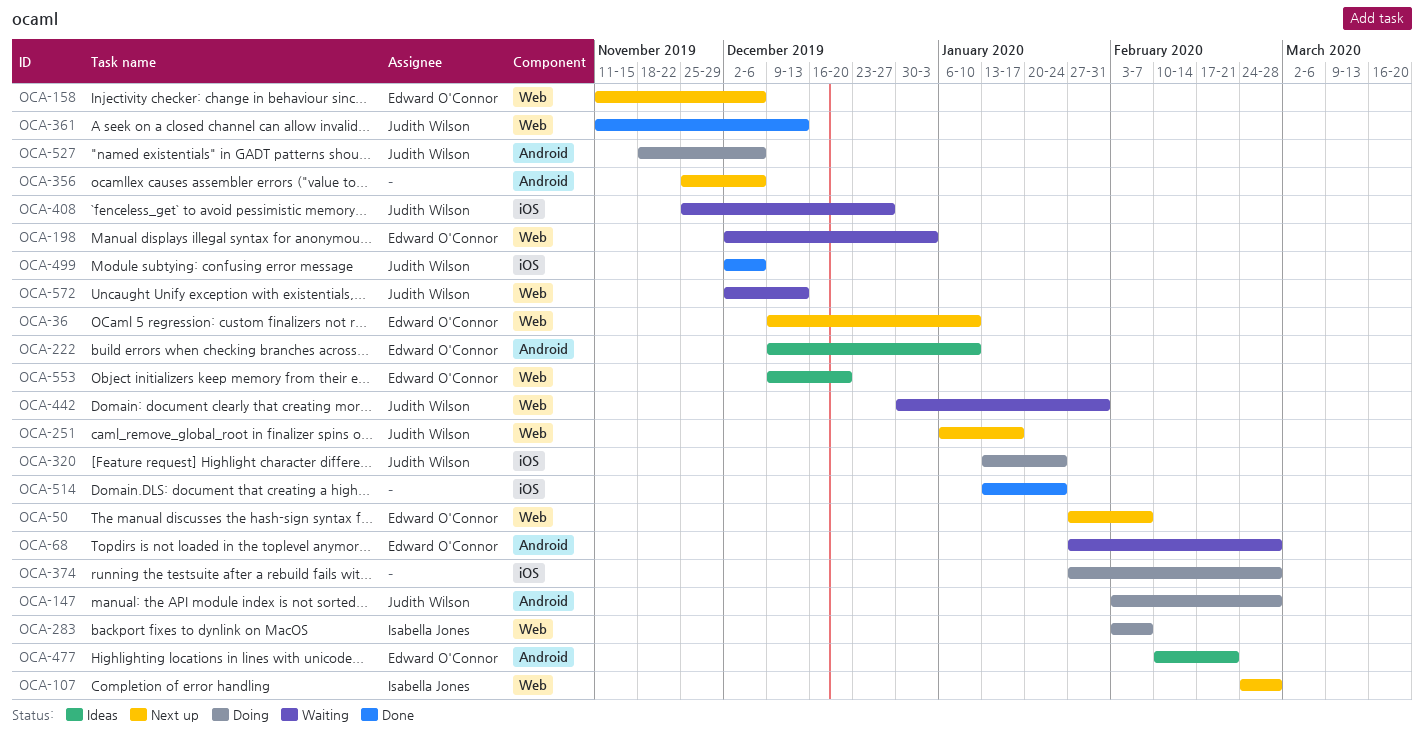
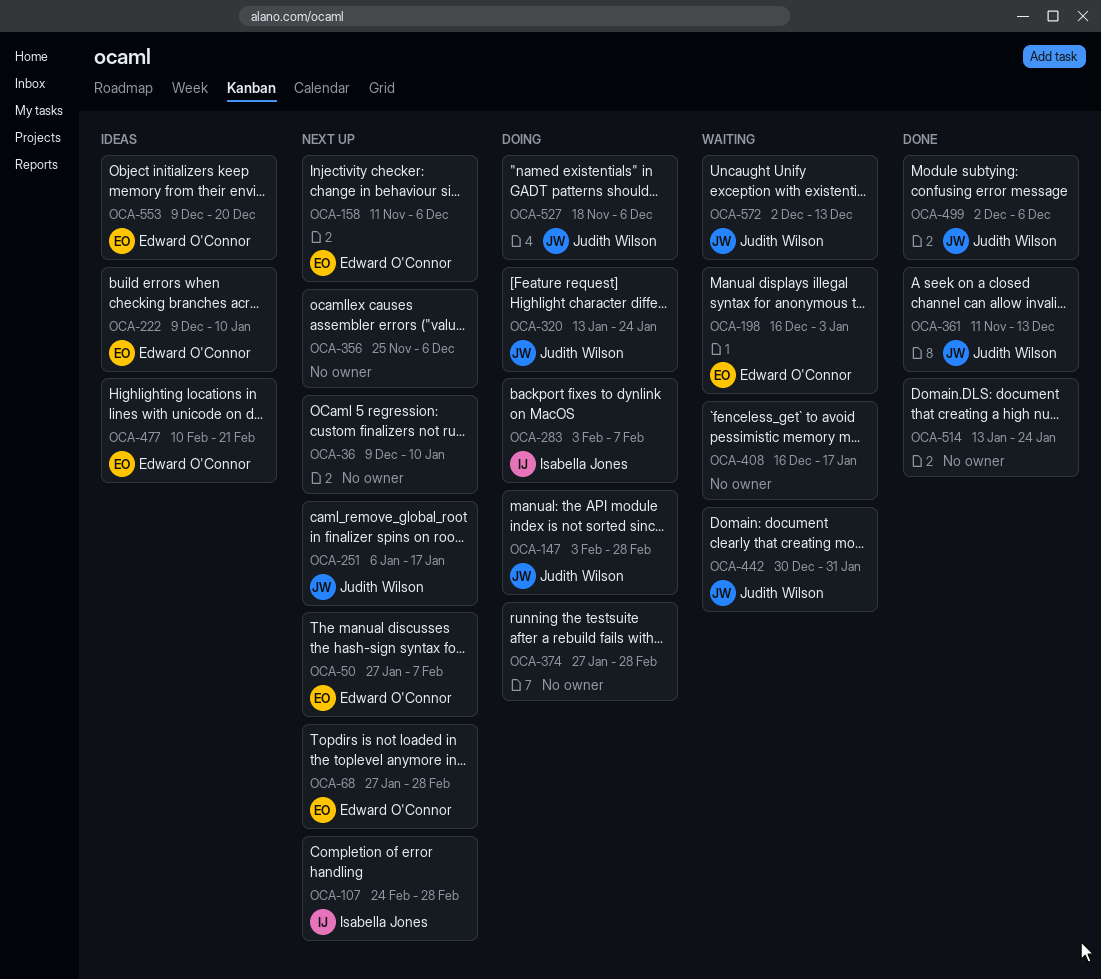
OCA-36, owner: Edward O'Connor -> none
OCA-68, status: Waiting -> Next up
OCA-198, start: Dec 2 -> Dec 16
OCA-408, owner: Judith Wilson -> none
OCA-408, start: Nov 25 -> Dec 16
OCA-408, due: Dec 27 -> Jan 17

